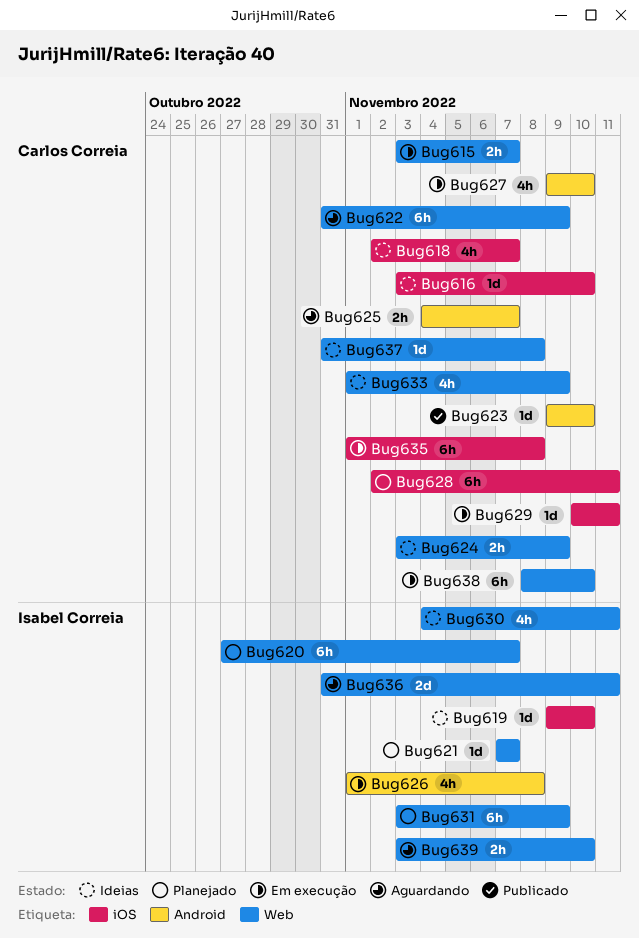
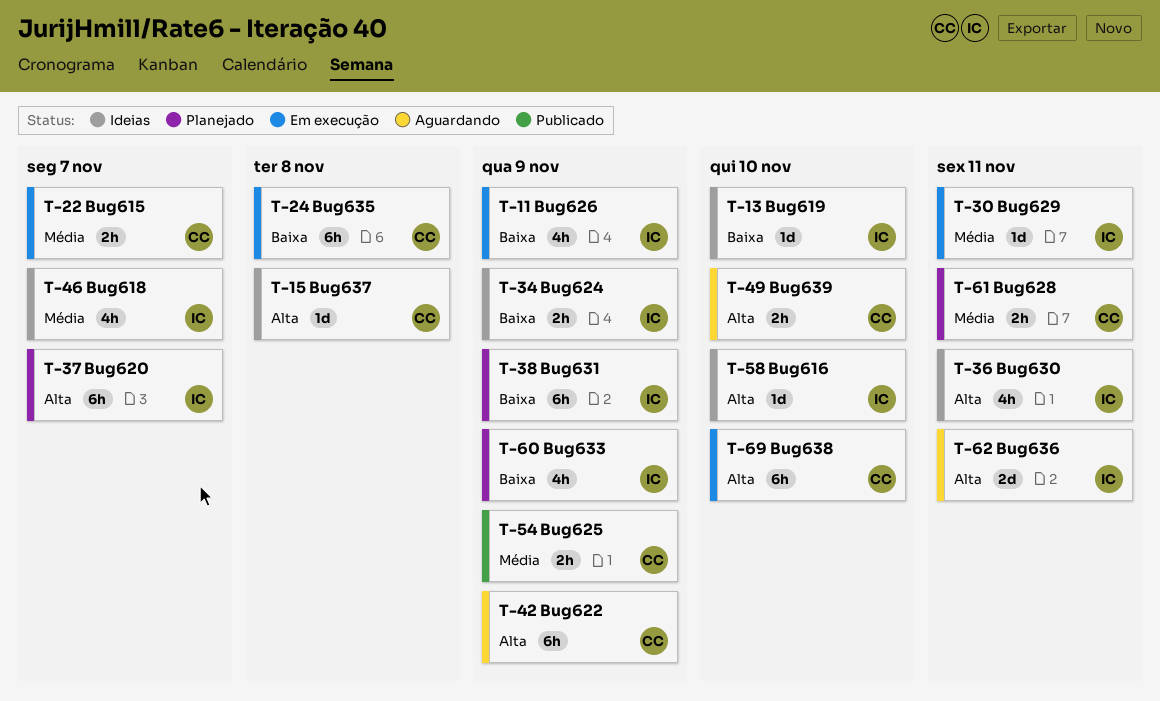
Bug616, owner: Carlos Correia -> Isabel Correia
Bug618, owner: Carlos Correia -> Isabel Correia
Bug621: present -> none
Bug623: present -> none
Bug624, owner: Carlos Correia -> Isabel Correia
Bug625, status: Aguardando -> Publicado
Bug625, due: Nov 7 -> Nov 9
Bug626, due: Nov 8 -> Nov 9
Bug627: present -> none
Bug628, estimate: 6h -> 2h
Bug629, owner: Carlos Correia -> Isabel Correia
Bug633, status: Ideias -> Planejado
Bug633, owner: Carlos Correia -> Isabel Correia
Bug639, owner: Isabel Correia -> Carlos Correia

